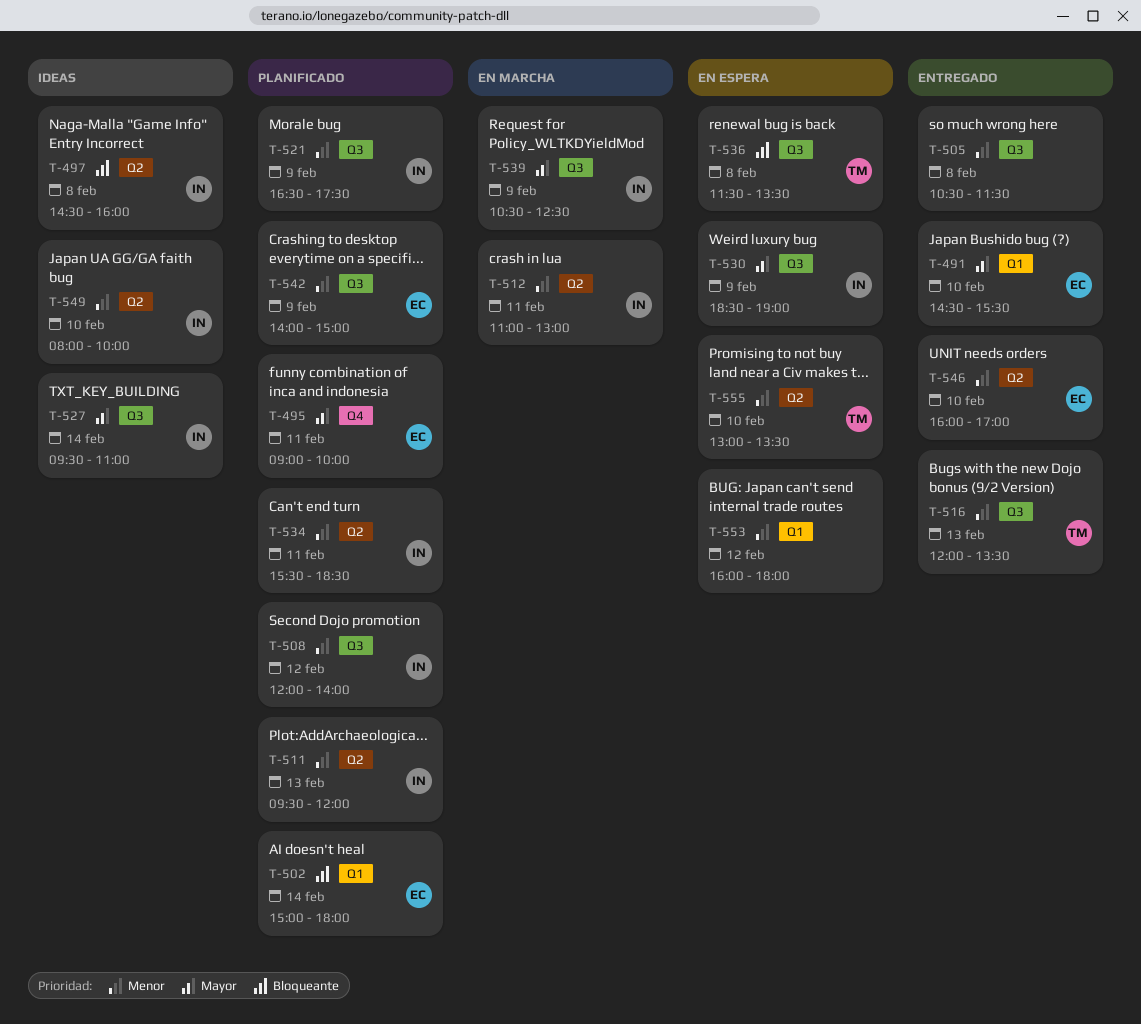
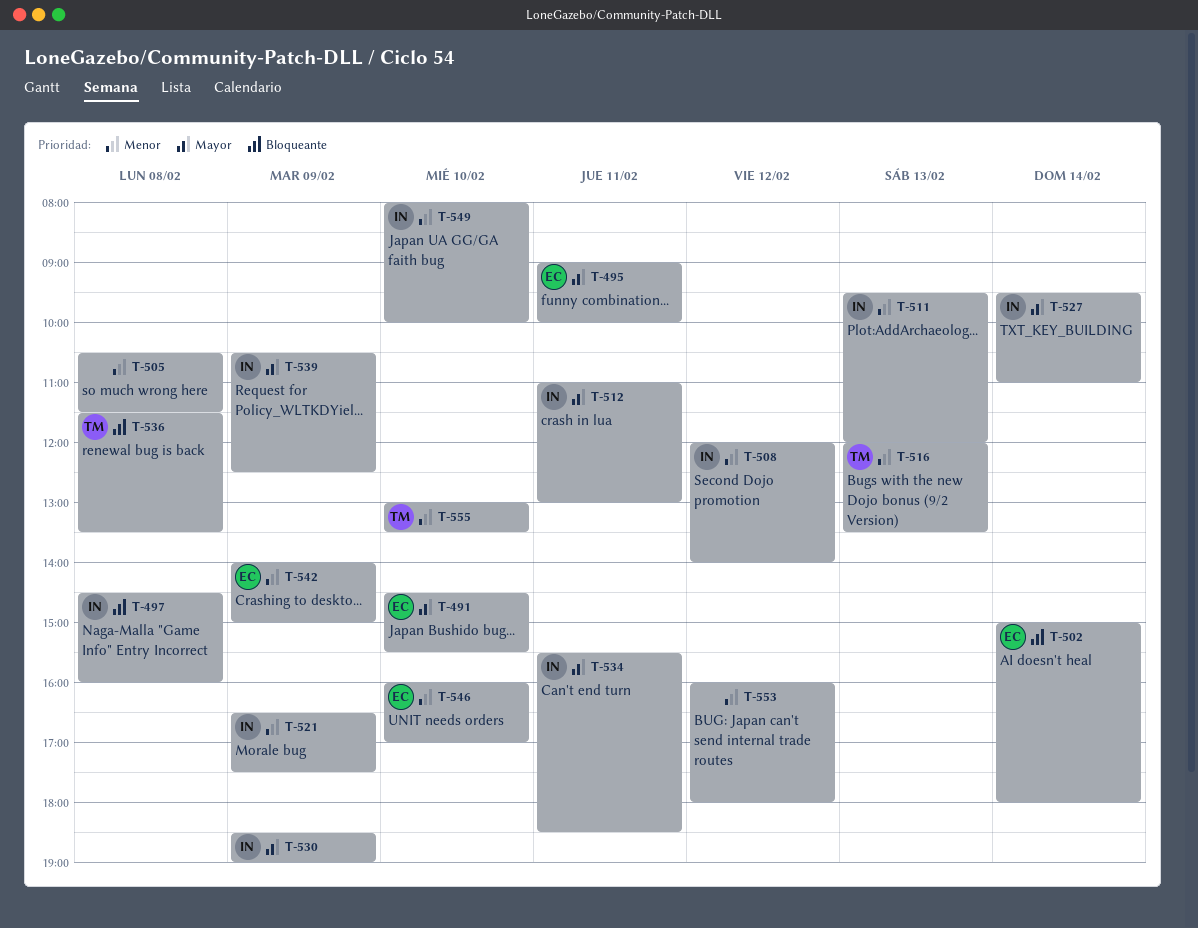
T-512, priority: Menor -> Mayor
T-534, priority: Menor -> Mayor

